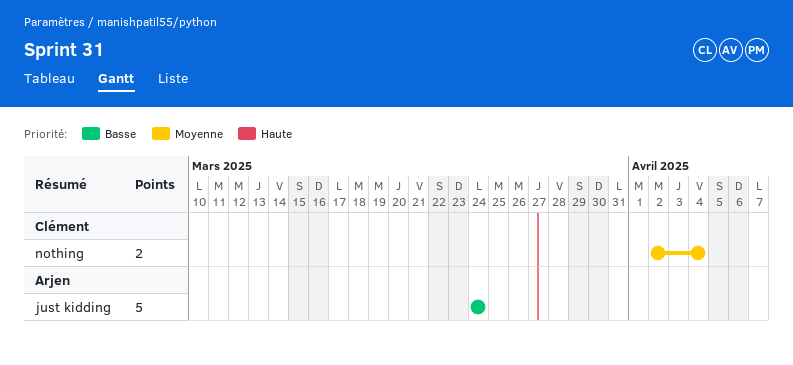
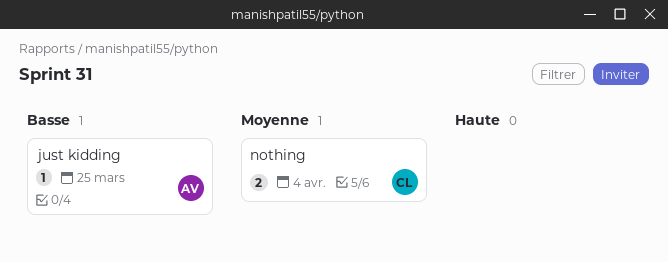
just kidding, estimate: 5 -> 1
just kidding, due: Mar 24 -> Mar 25

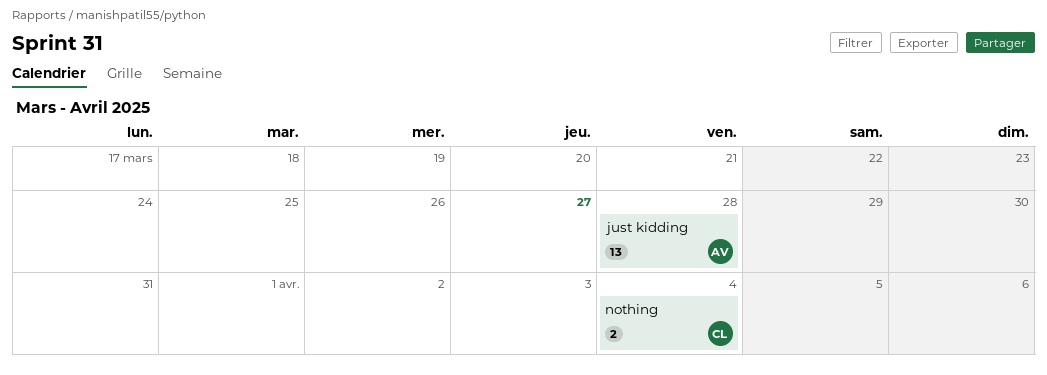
just kidding, estimate: 1 -> 13
just kidding, due: Mar 25 -> Mar 28

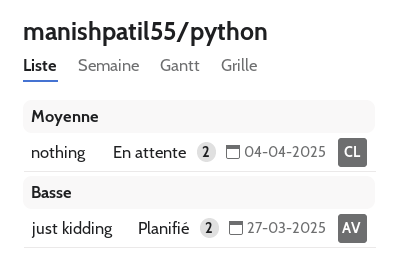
just kidding, estimate: 13 -> 2
just kidding, due: Mar 28 -> Mar 27

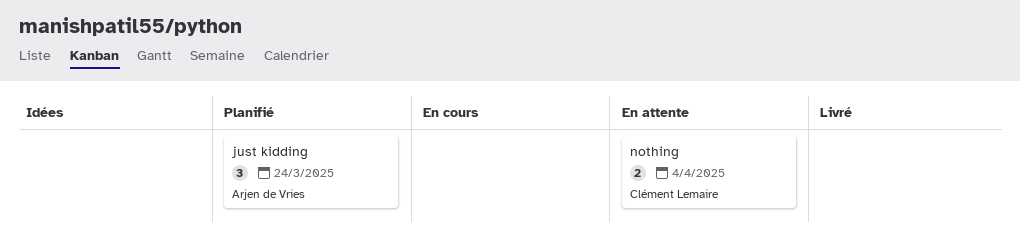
just kidding, estimate: 2 -> 3
just kidding, due: Mar 27 -> Mar 24

